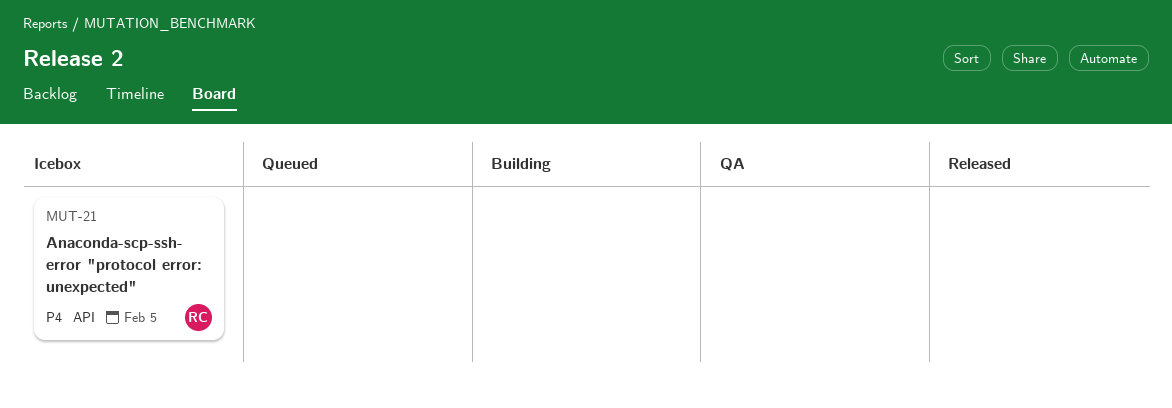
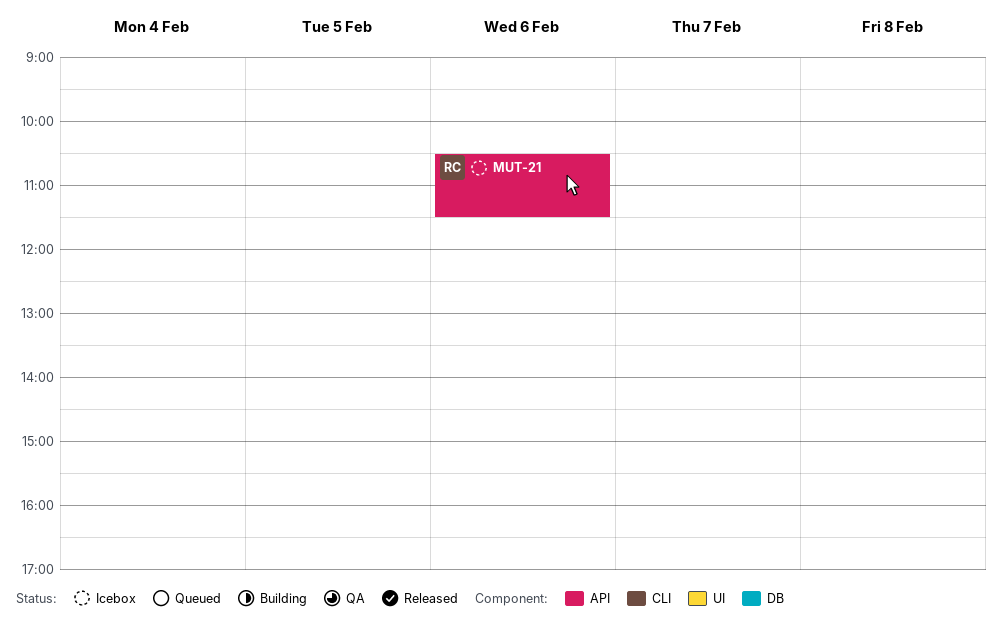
MUT-21, day: Feb 5 -> Feb 6

